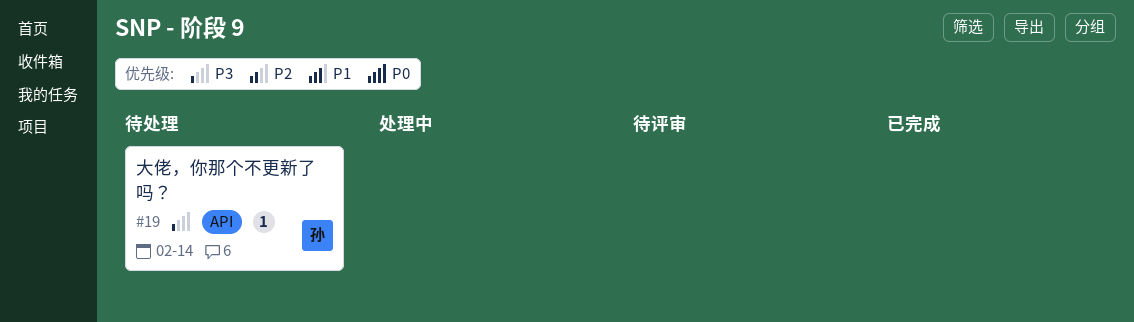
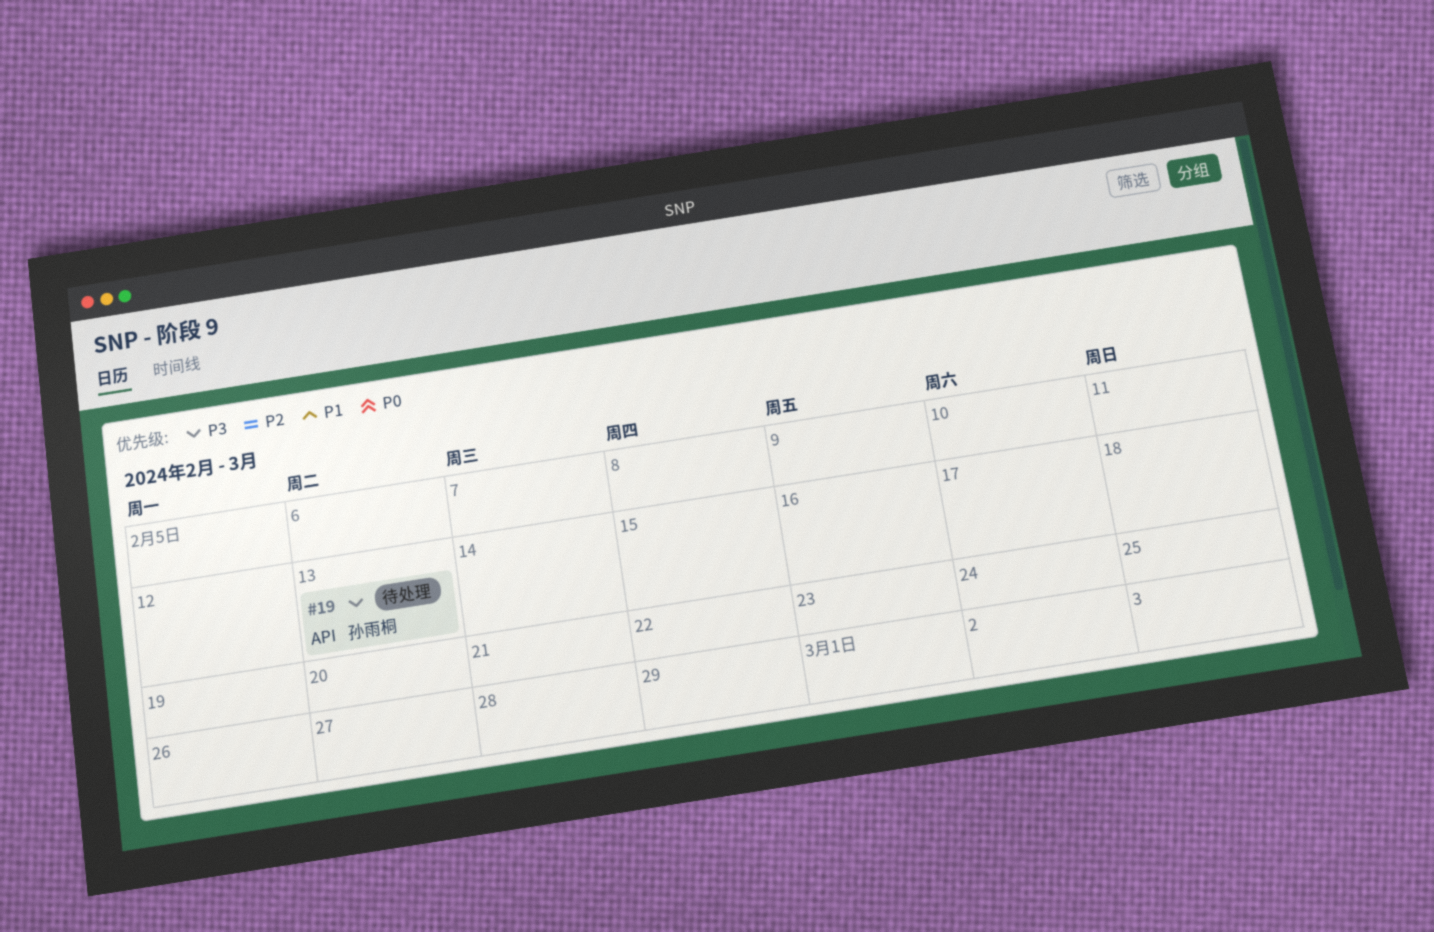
#19, due: Feb 14 -> Feb 13

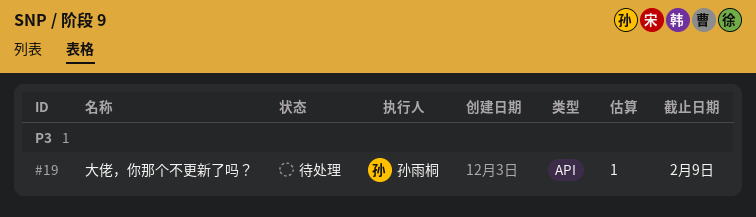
#19, due: Feb 13 -> Feb 9

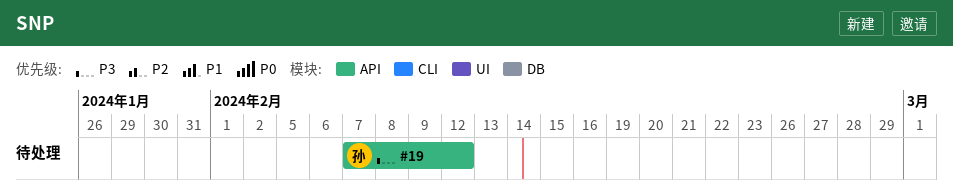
#19, due: Feb 9 -> Feb 12

